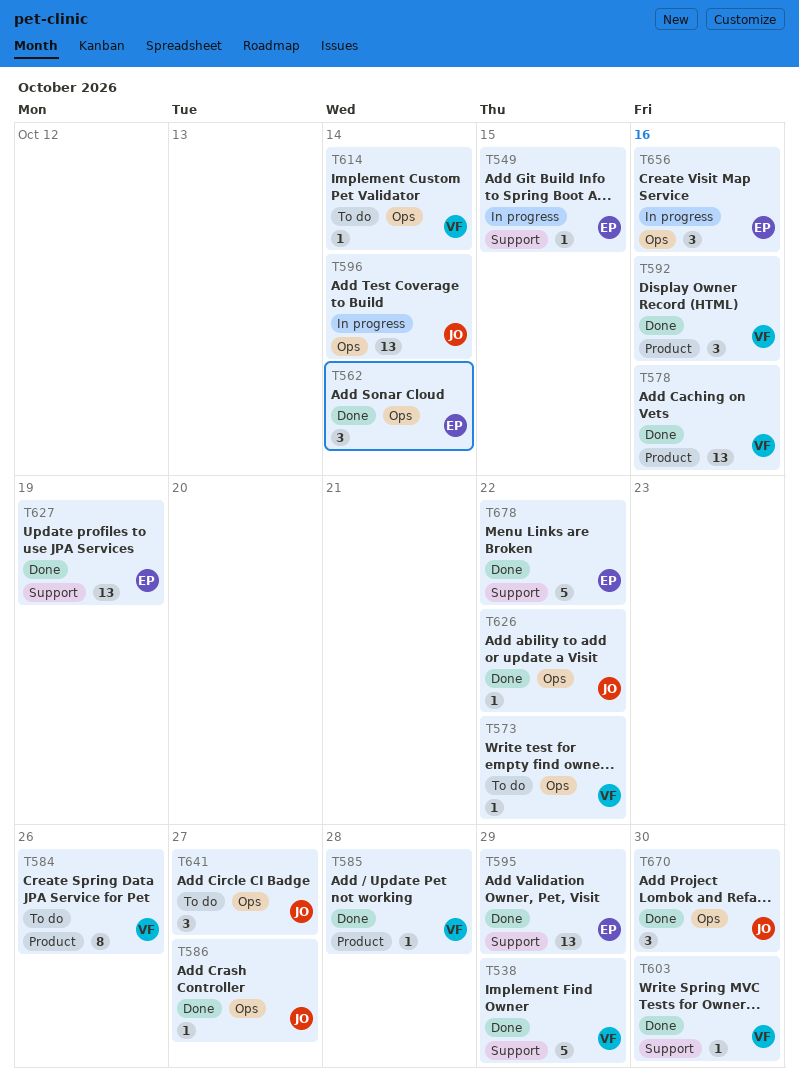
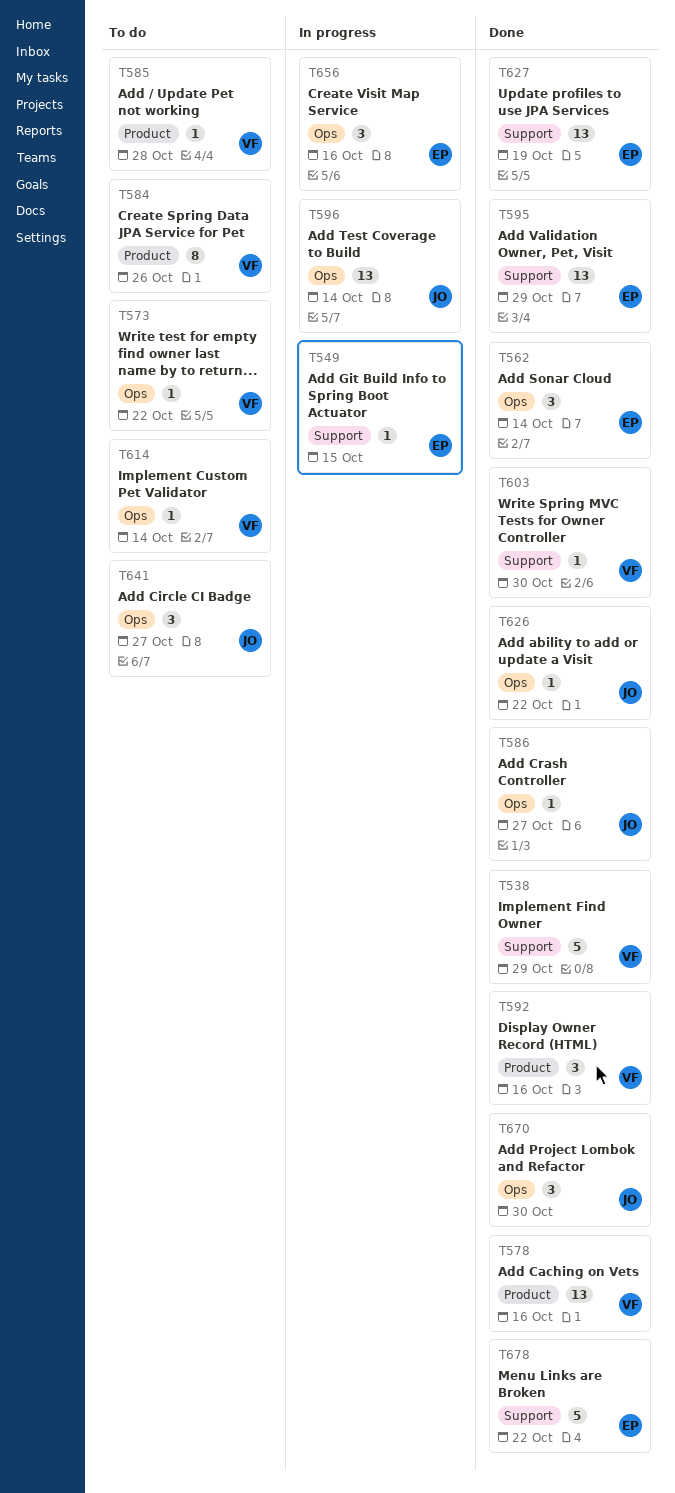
T585, status: Done -> To do

